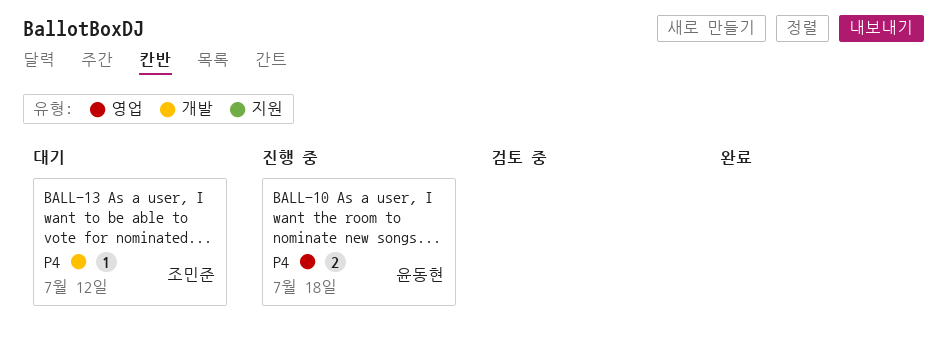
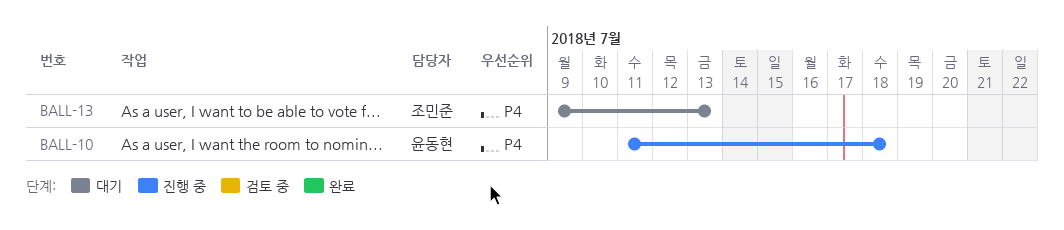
BALL-13, due: Jul 12 -> Jul 13

